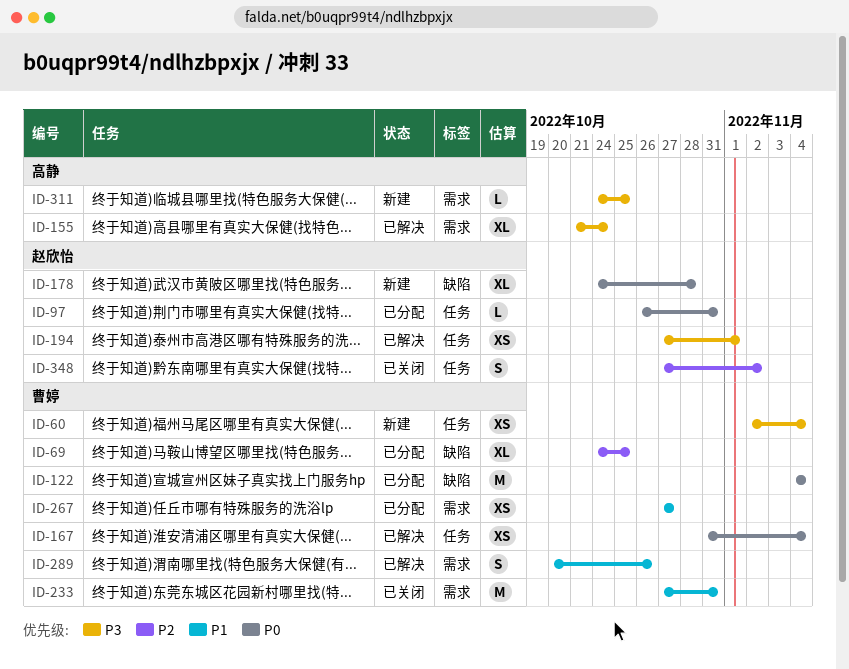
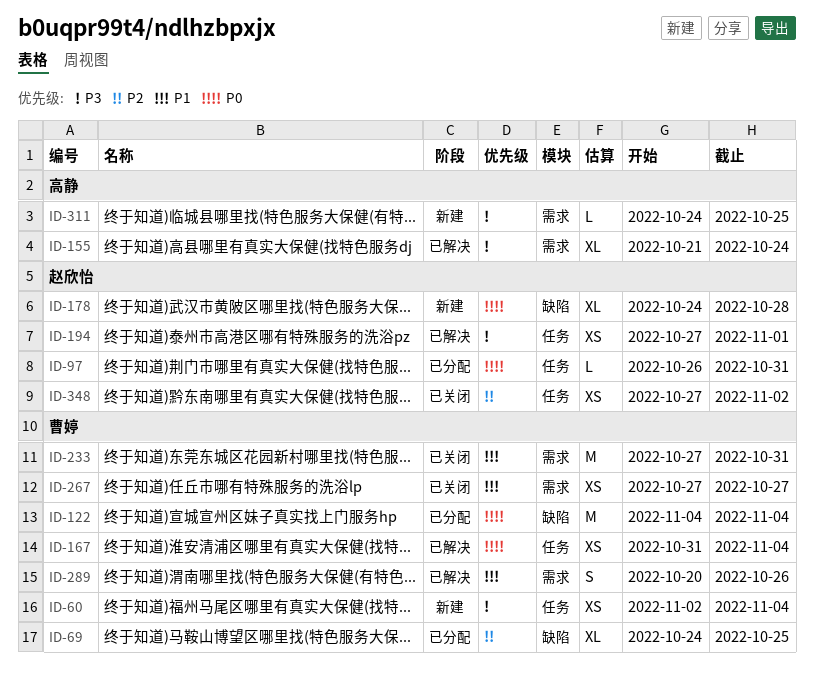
ID-267, status: 已分配 -> 已关闭
ID-348, estimate: S -> XS

